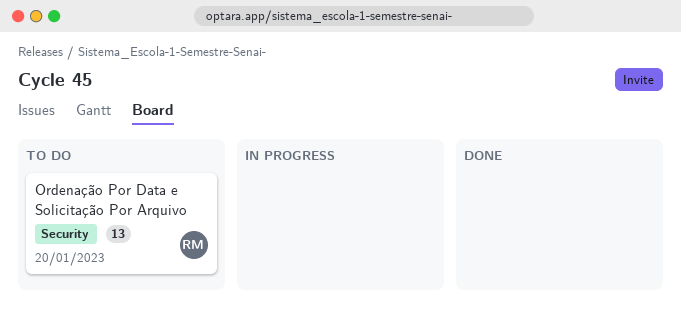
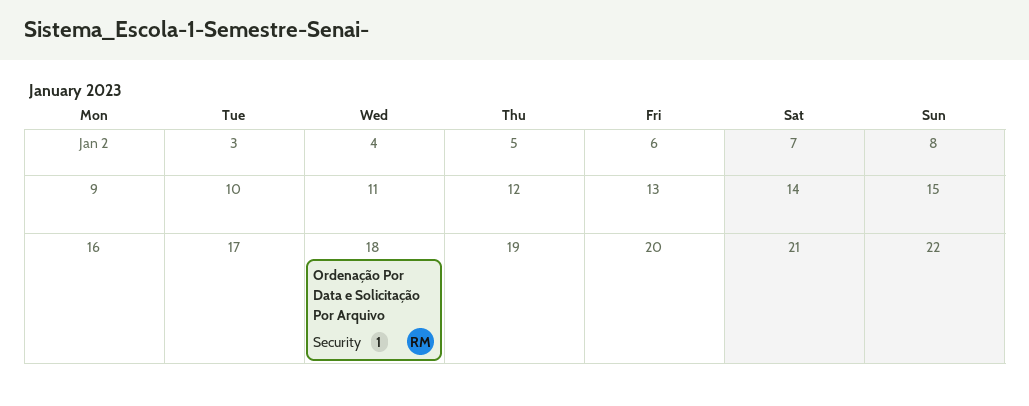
Ordenação Por Data e Solicitação Por Arquivo, estimate: 13 -> 1
Ordenação Por Data e Solicitação Por Arquivo, due: Jan 20 -> Jan 18

